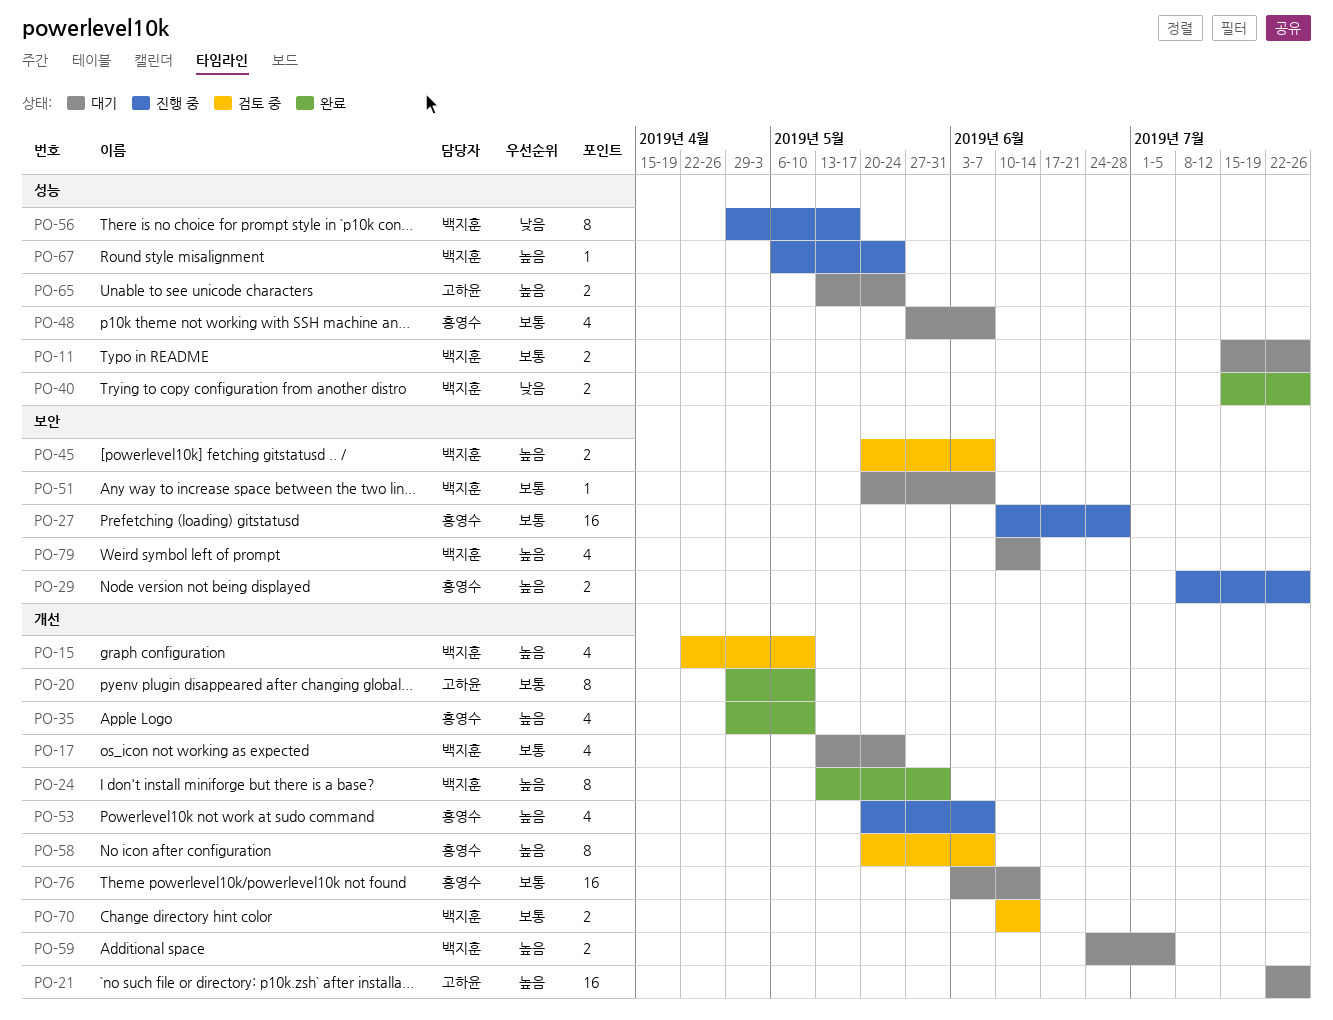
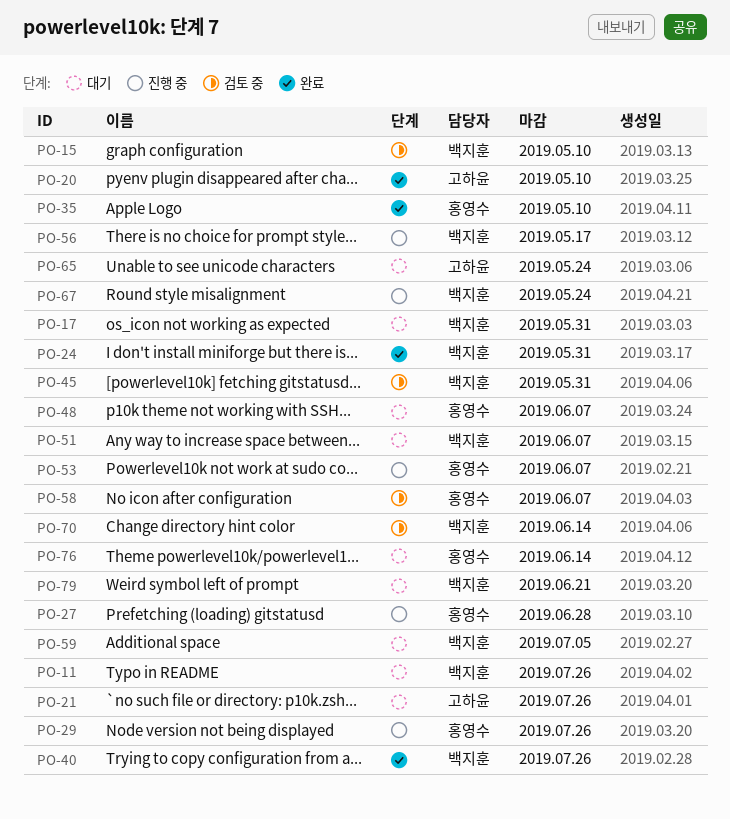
PO-17, due: May 24 -> May 31
PO-45, due: Jun 7 -> May 31
PO-79, due: Jun 14 -> Jun 21

